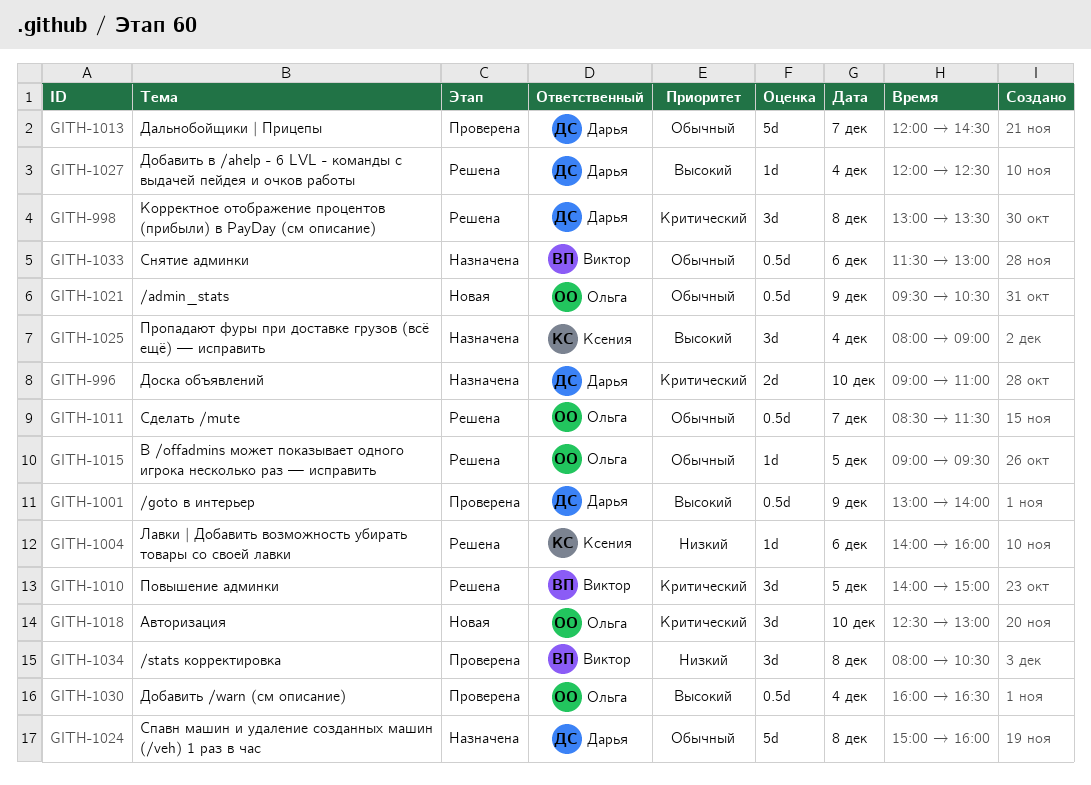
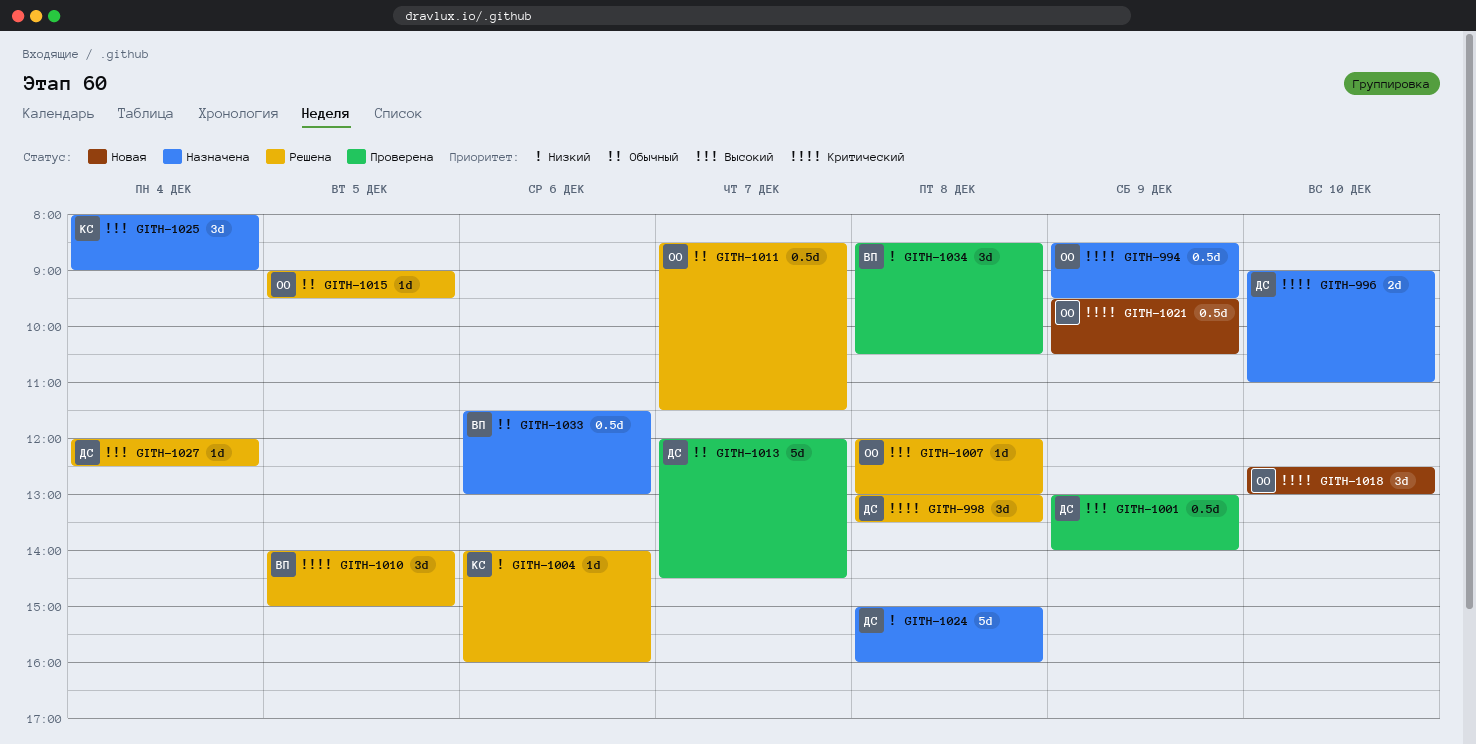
GITH-994: none -> present
GITH-1007: none -> present
GITH-1021, priority: Обычный -> Критический
GITH-1024, priority: Обычный -> Низкий
GITH-1030: present -> none
GITH-1034, begins: 08:00 -> 08:30

